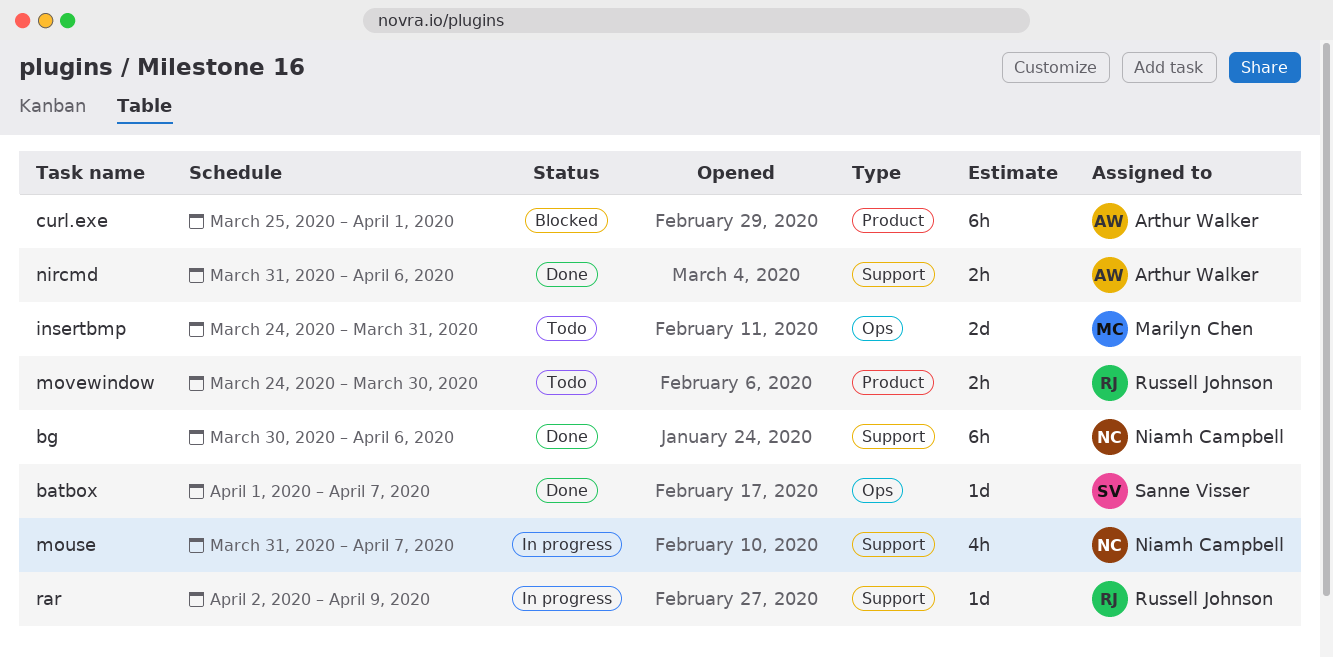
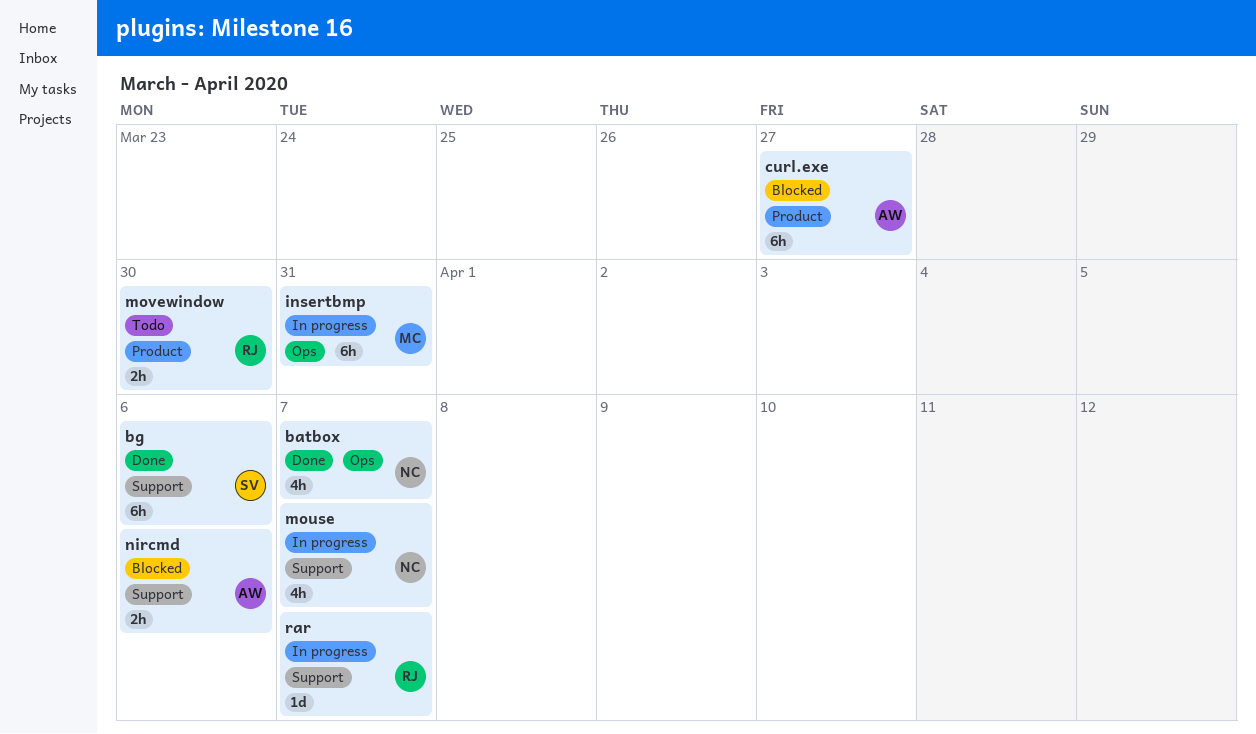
batbox, owner: Sanne Visser -> Niamh Campbell
batbox, estimate: 1d -> 4h
bg, owner: Niamh Campbell -> Sanne Visser
curl.exe, due: Apr 1 -> Mar 27
insertbmp, status: Todo -> In progress
insertbmp, estimate: 2d -> 6h
nircmd, status: Done -> Blocked
rar, due: Apr 9 -> Apr 7

